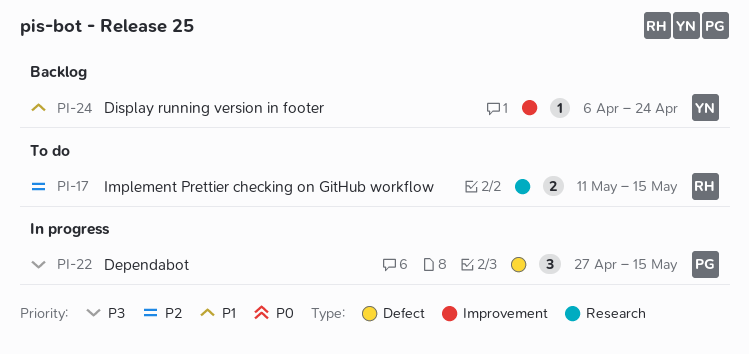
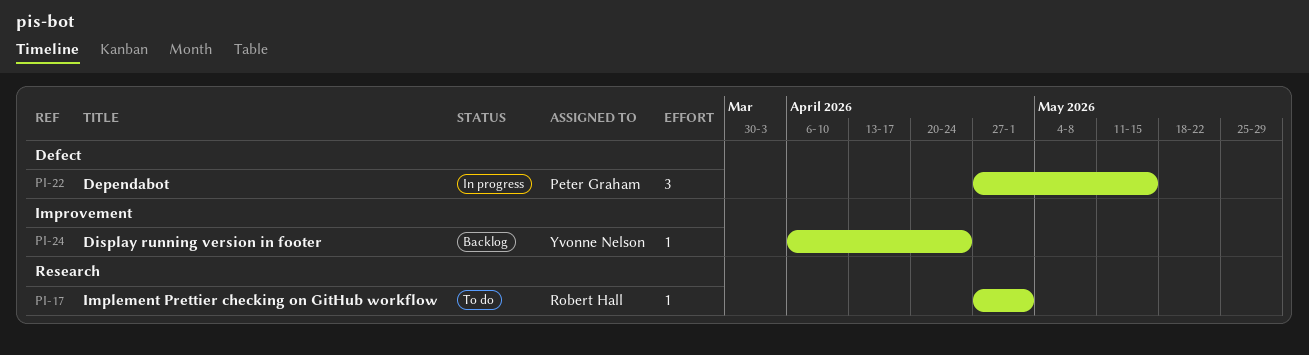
PI-17, estimate: 2 -> 1
PI-17, start: May 11 -> Apr 27
PI-17, due: May 15 -> May 1

